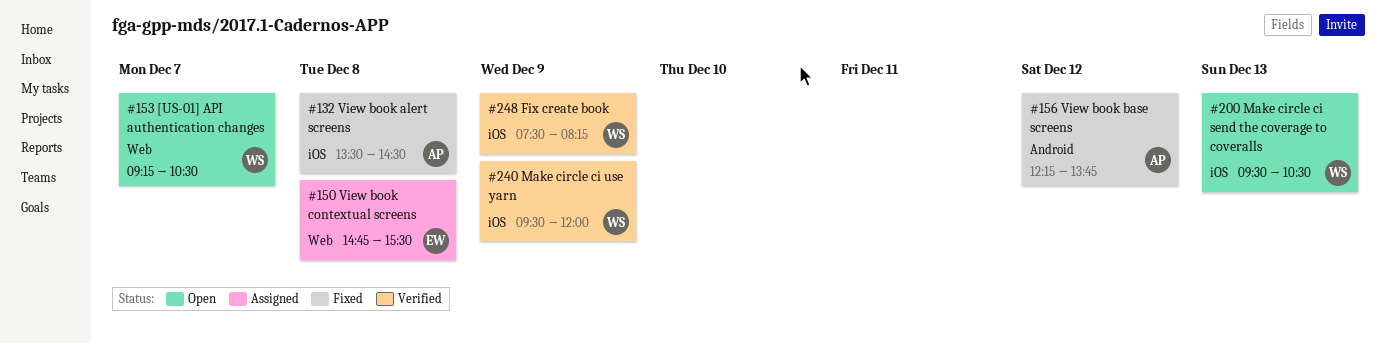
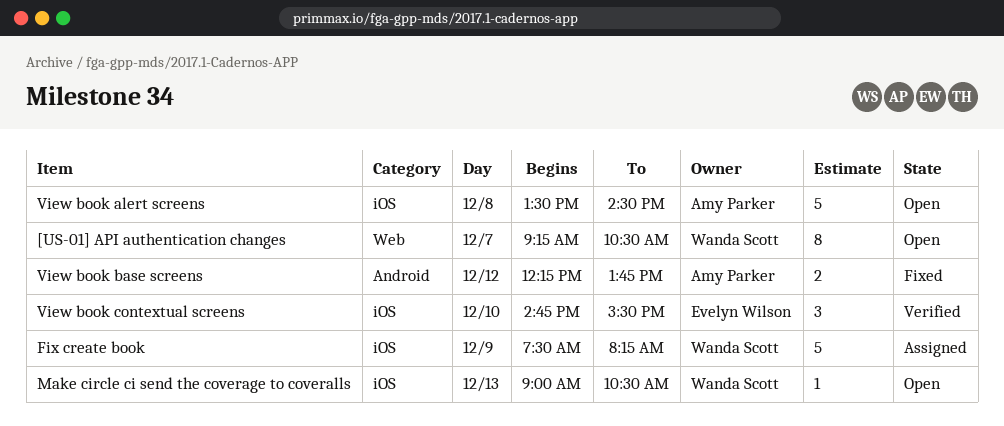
Fix create book, status: Verified -> Assigned
Make circle ci send the coverage to coveralls, begins: 09:30 -> 09:00
Make circle ci use yarn: present -> none
View book alert screens, status: Fixed -> Open
View book contextual screens, status: Assigned -> Verified
View book contextual screens, label: Web -> iOS
View book contextual screens, day: Dec 8 -> Dec 10

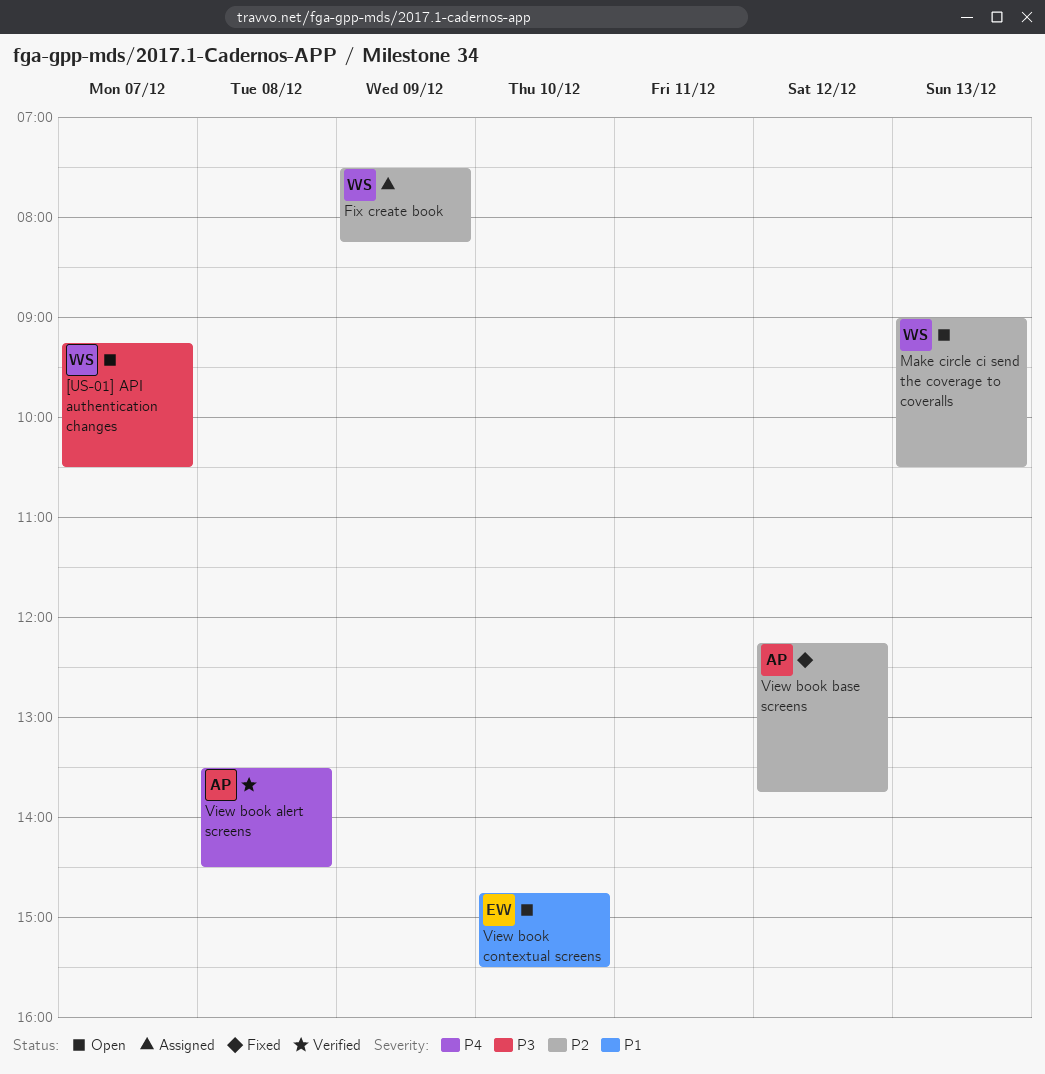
View book alert screens, status: Open -> Verified
View book contextual screens, status: Verified -> Open

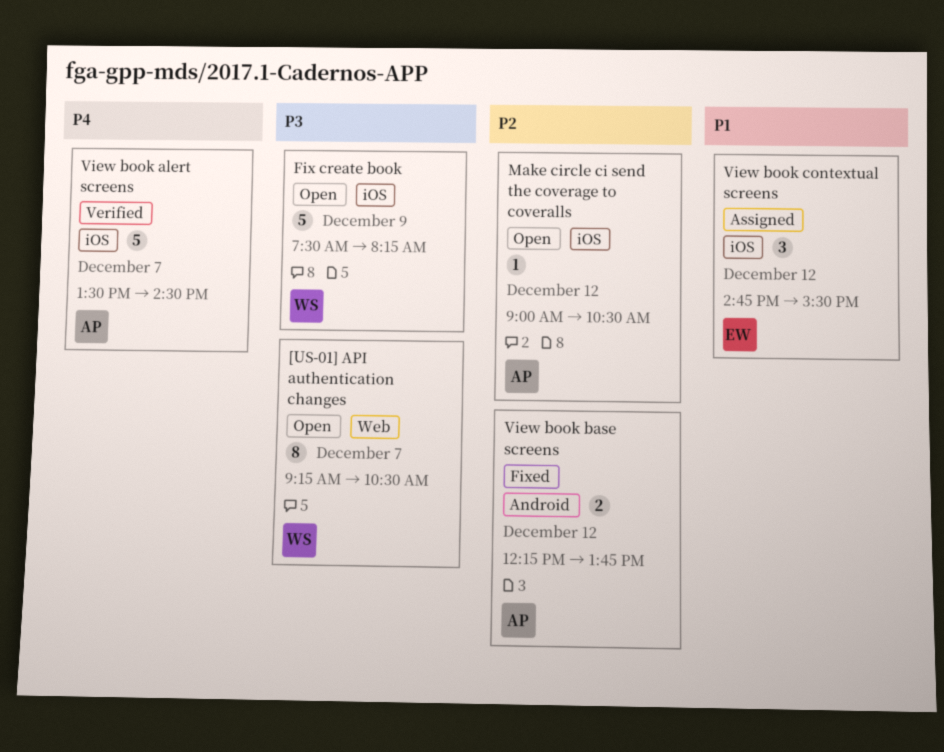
Fix create book, status: Assigned -> Open
Fix create book, priority: P2 -> P3
Make circle ci send the coverage to coveralls, owner: WS -> AP
Make circle ci send the coverage to coveralls, day: Dec 13 -> Dec 12
View book alert screens, day: Dec 8 -> Dec 7
View book contextual screens, status: Open -> Assigned
View book contextual screens, day: Dec 10 -> Dec 12

